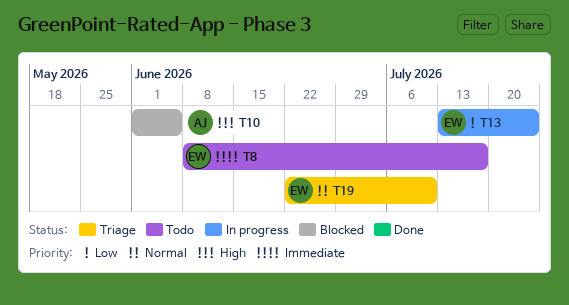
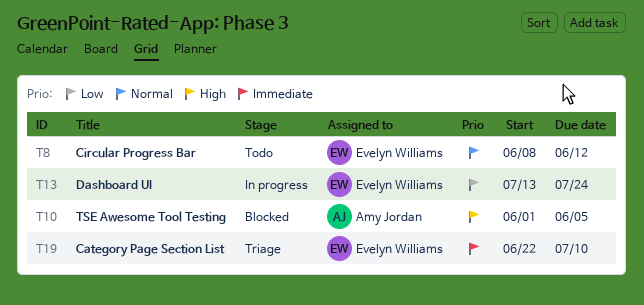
T8, priority: Immediate -> Normal
T8, due: Jul 17 -> Jun 12
T19, priority: Normal -> Immediate

